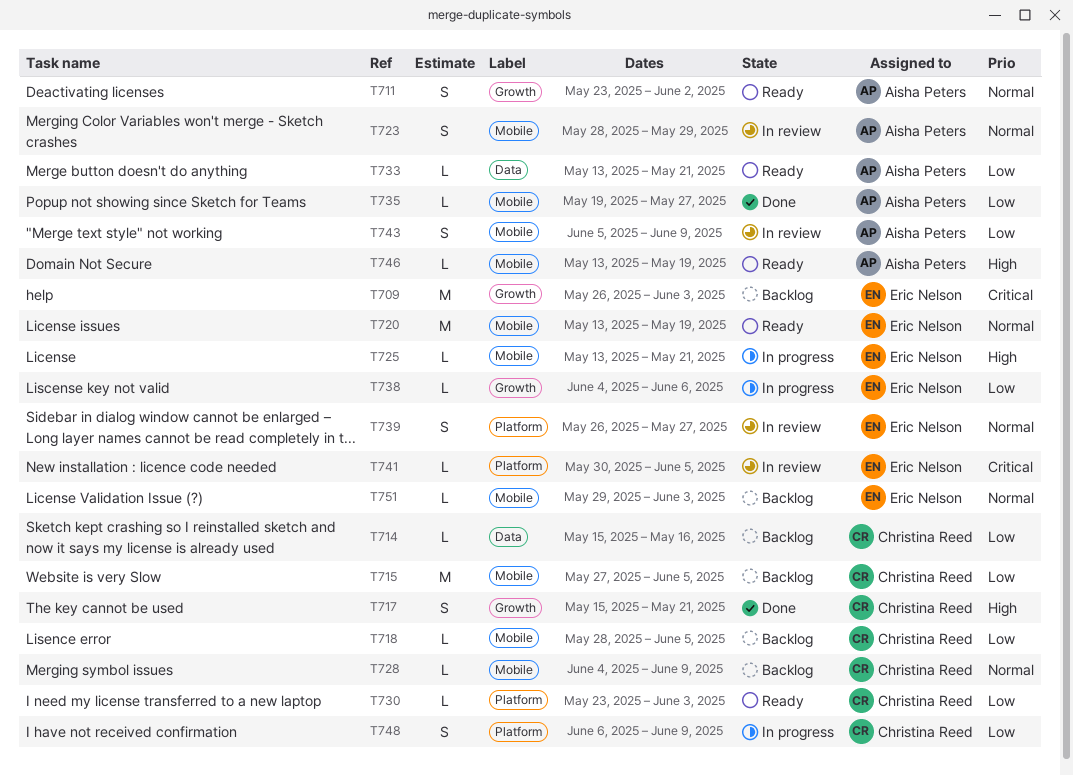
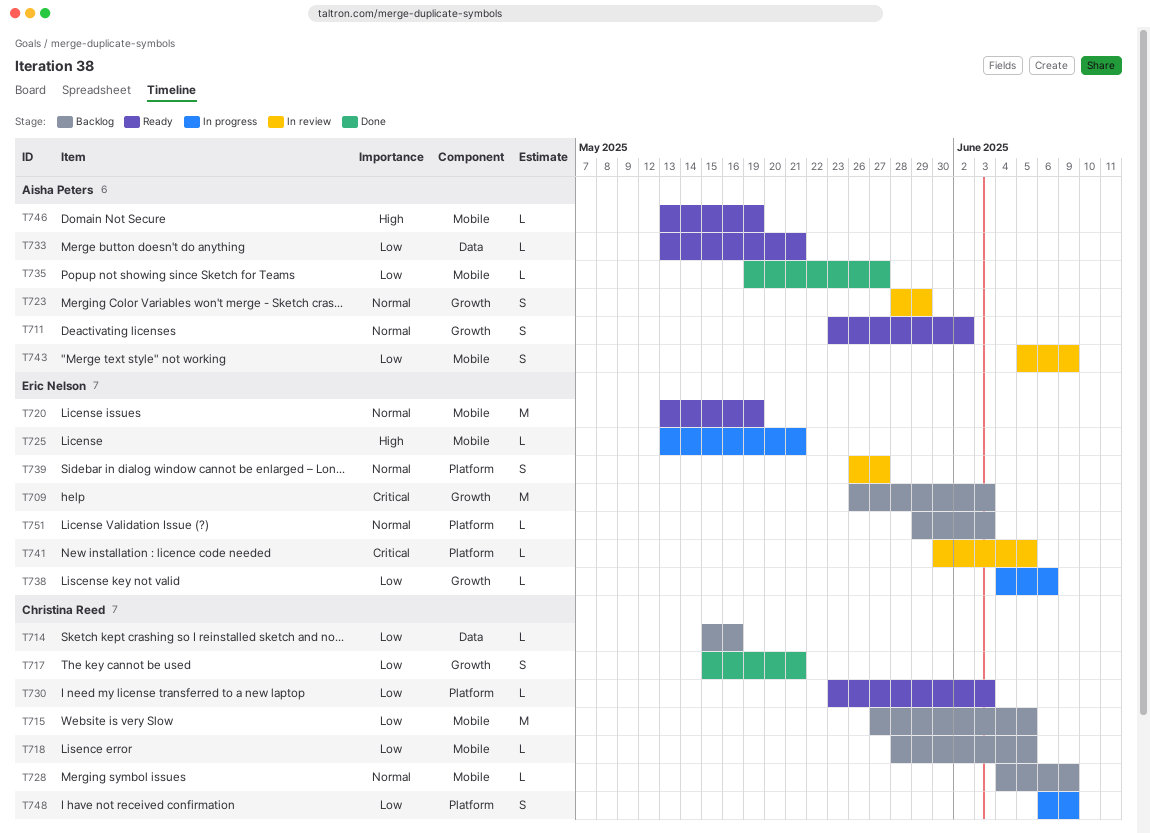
T717, priority: High -> Low
T723, label: Mobile -> Growth
T751, label: Mobile -> Platform

